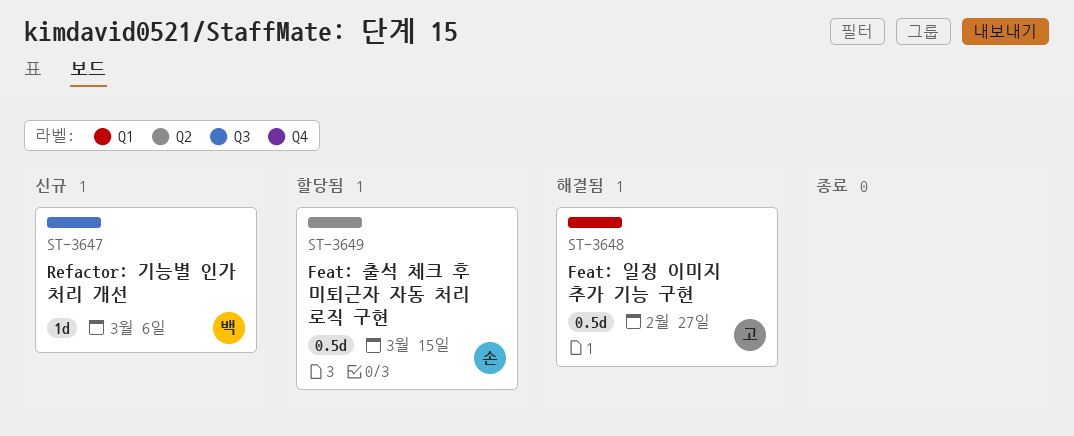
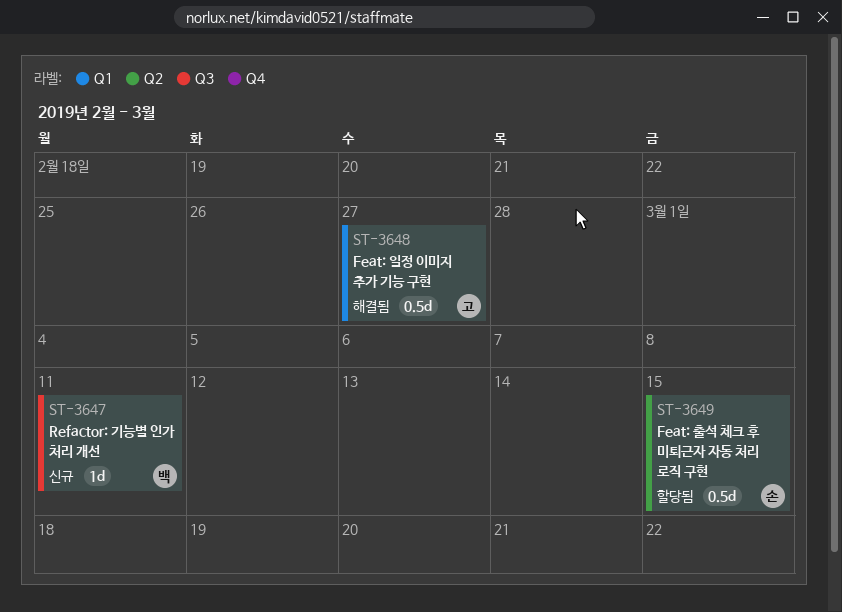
ST-3647, due: Mar 6 -> Mar 11

